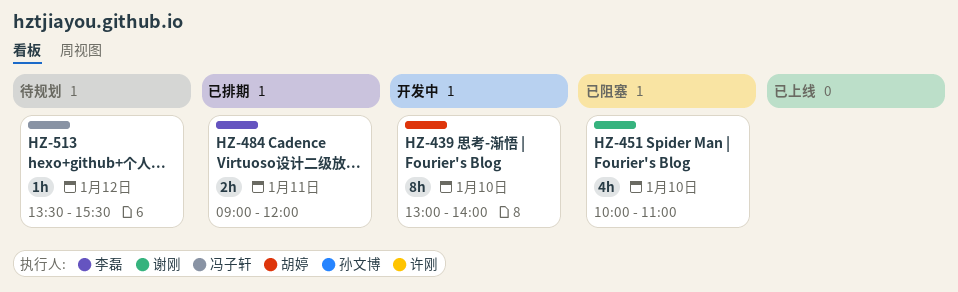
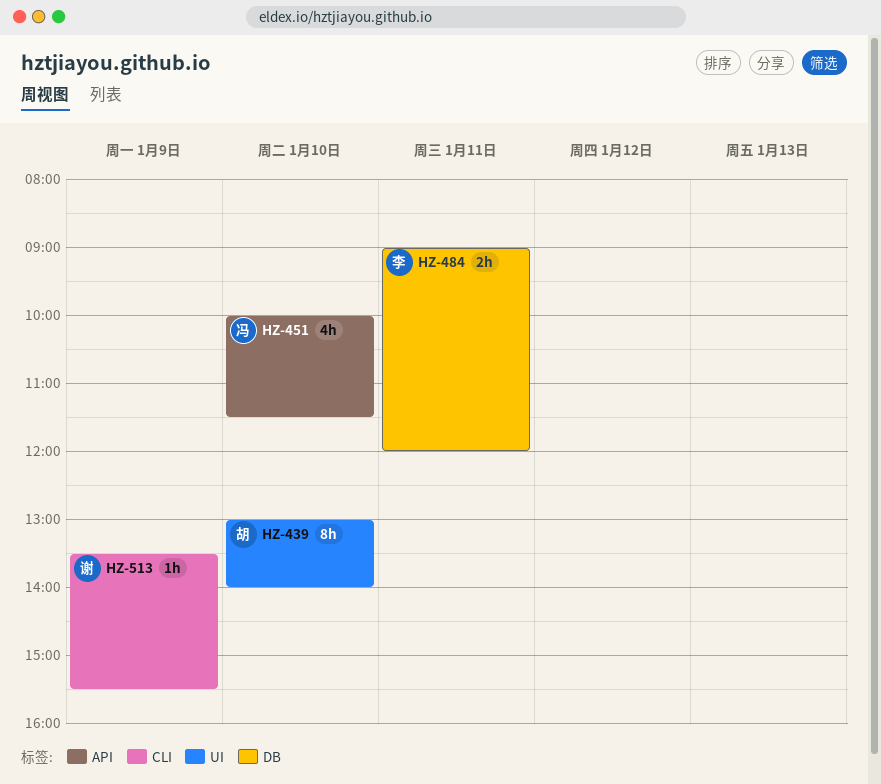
HZ-451, owner: 谢刚 -> 冯子轩
HZ-451, ends: 11:00 -> 11:30
HZ-513, owner: 冯子轩 -> 谢刚
HZ-513, day: Jan 12 -> Jan 9

